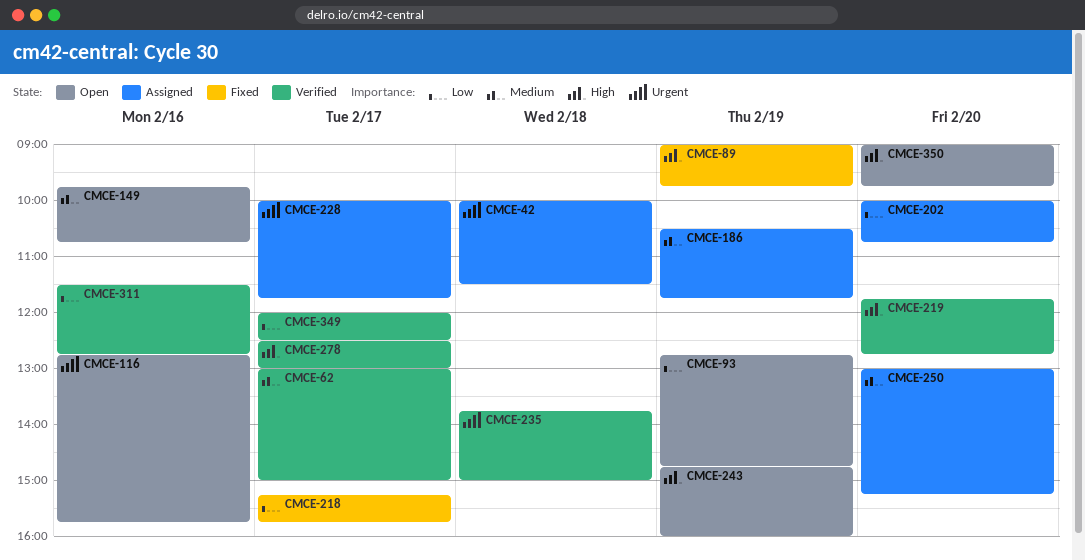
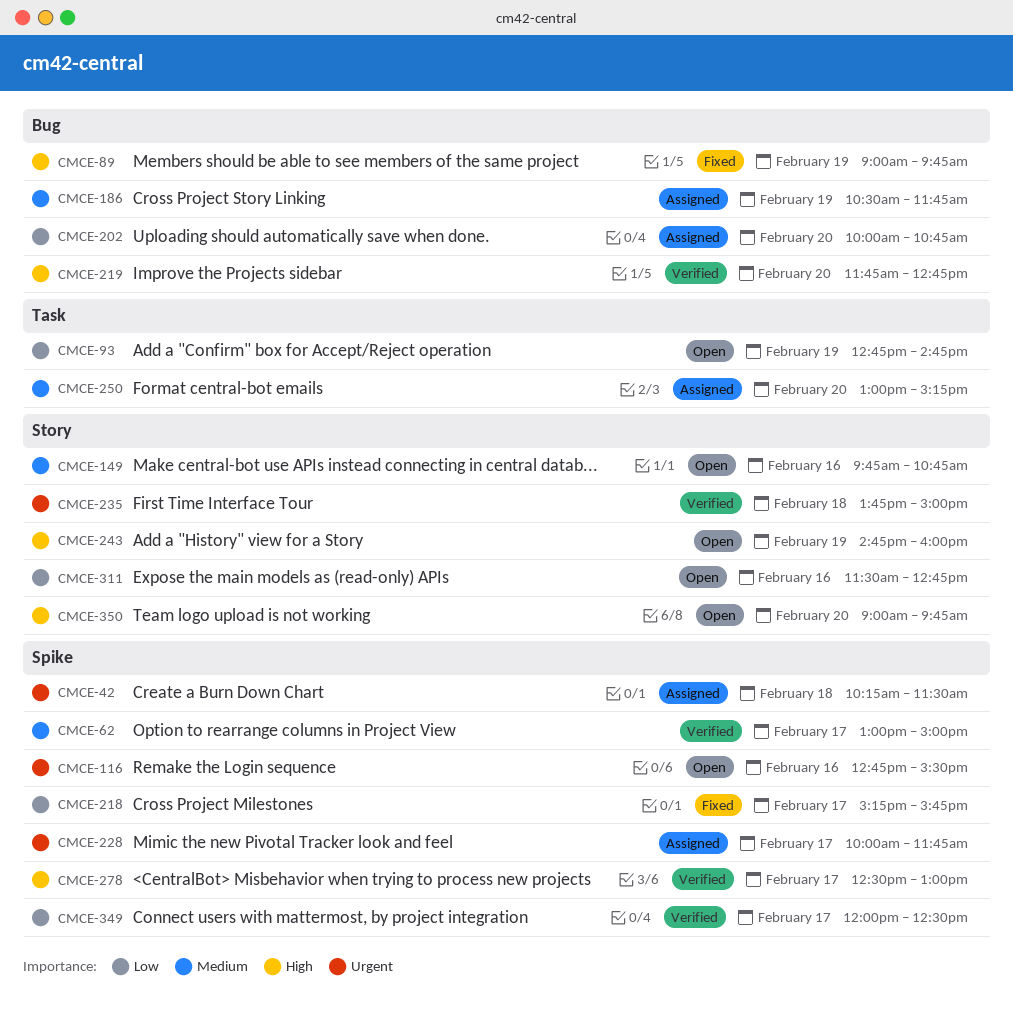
CMCE-42, begins: 10:00 -> 10:15
CMCE-116, ends: 15:45 -> 15:30
CMCE-311, status: Verified -> Open

